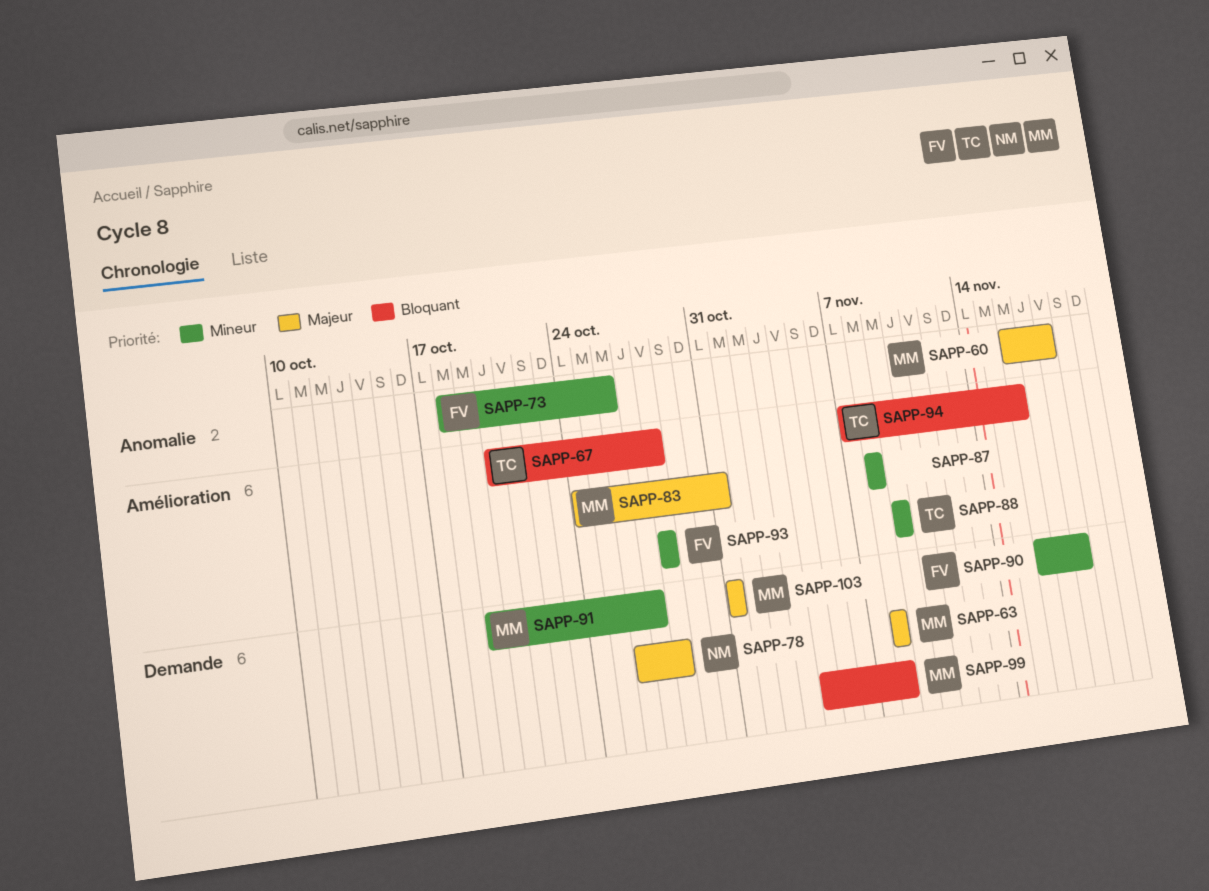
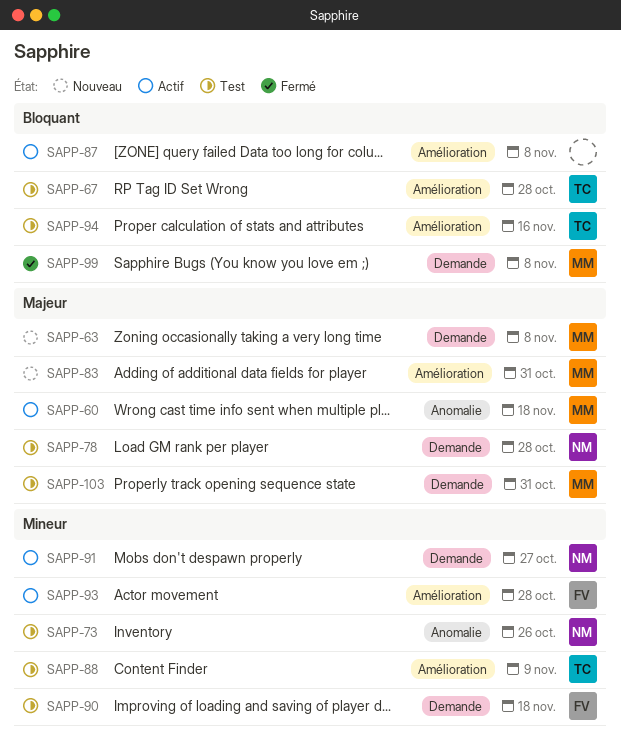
SAPP-73, owner: FV -> NM
SAPP-87, priority: Mineur -> Bloquant
SAPP-91, owner: MM -> NM

